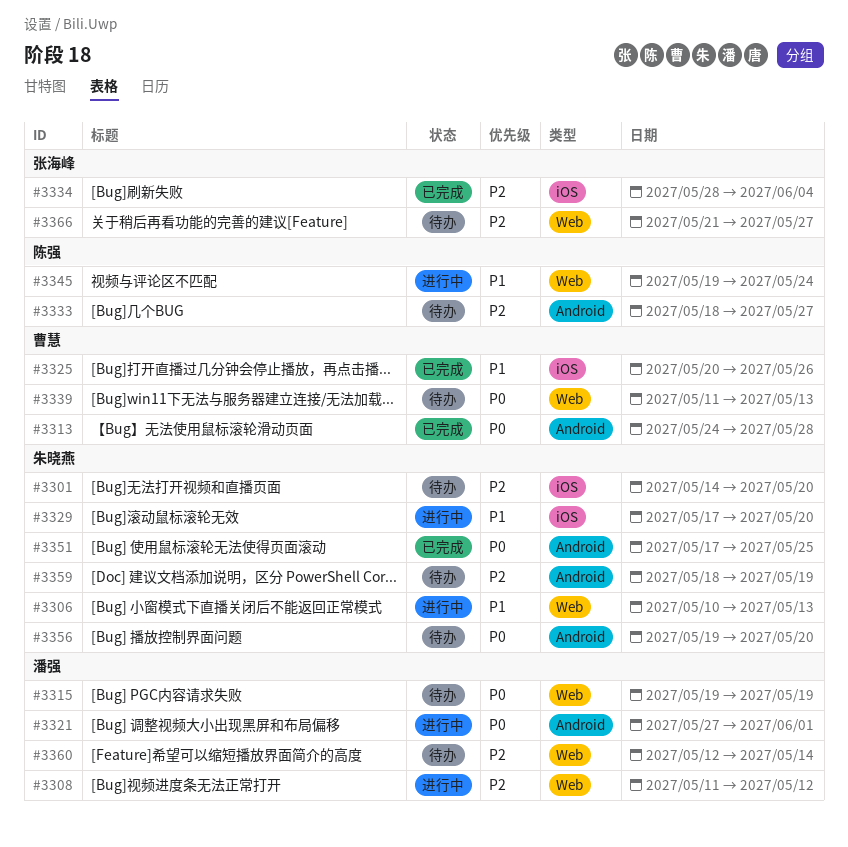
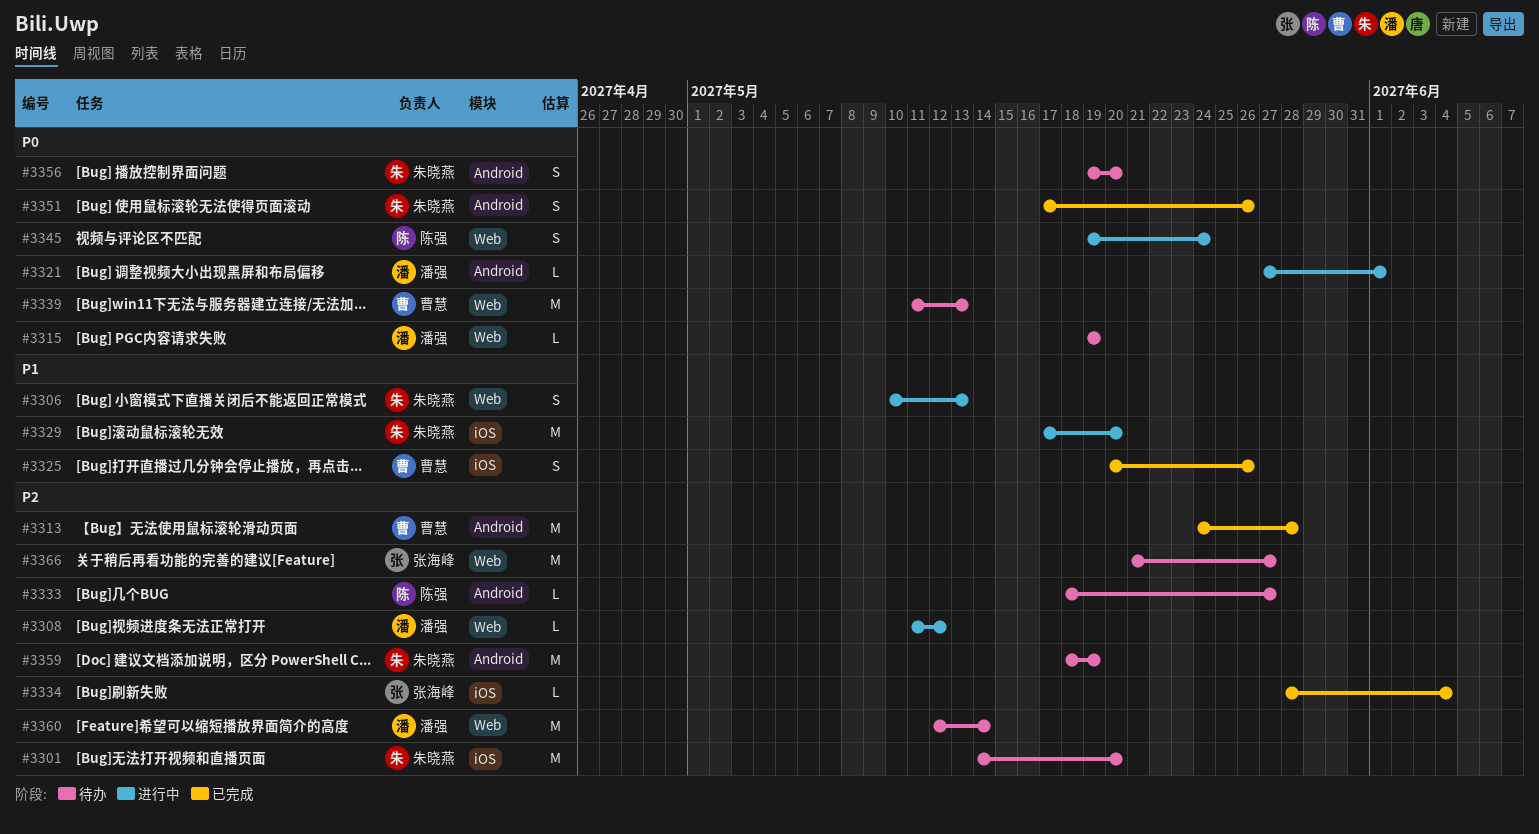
#3313, priority: P0 -> P2
#3345, priority: P1 -> P0
#3351, due: May 25 -> May 26

